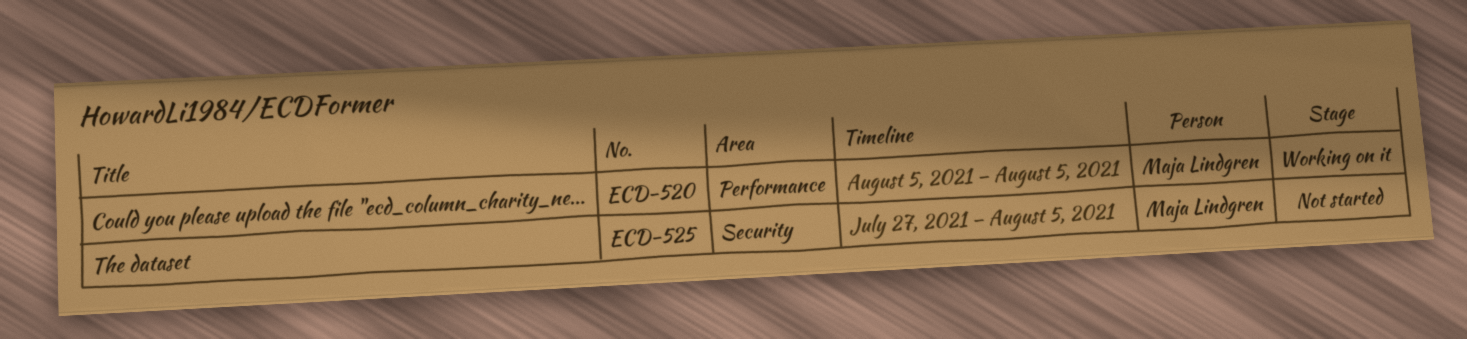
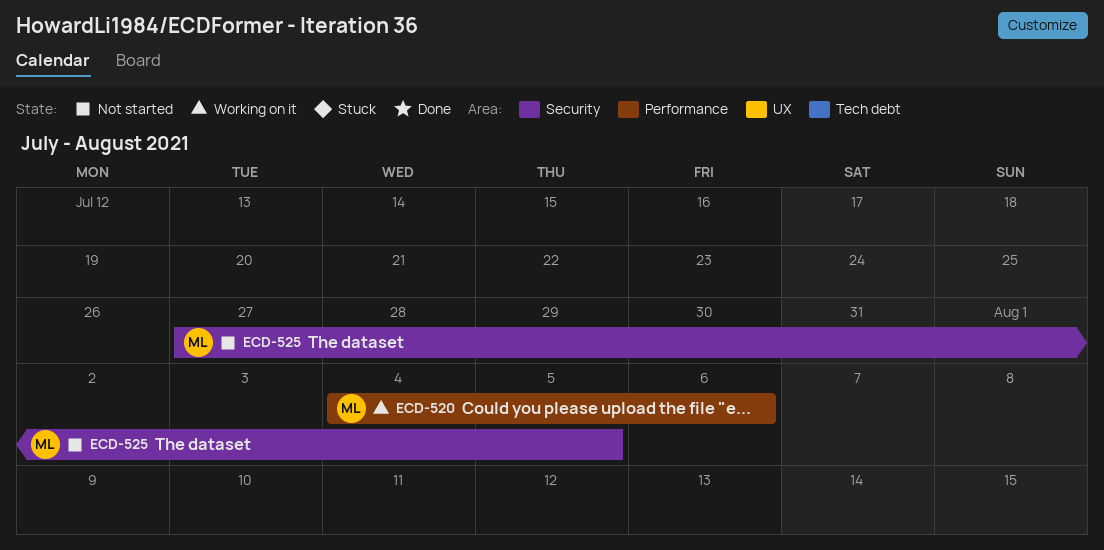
ECD-520, start: Aug 5 -> Aug 4
ECD-520, due: Aug 5 -> Aug 6

